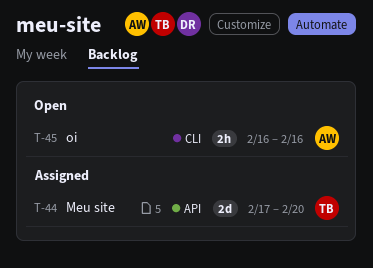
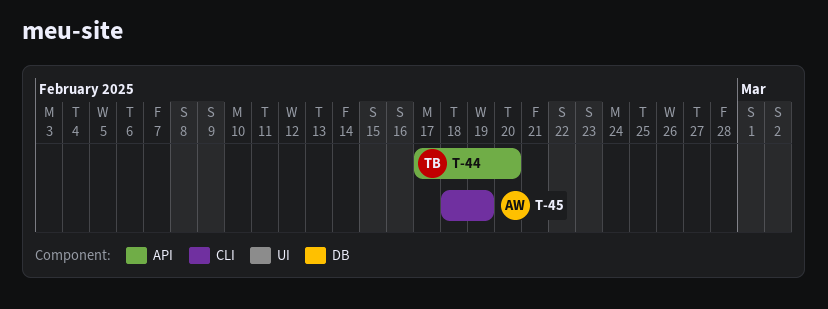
T-45, start: Feb 16 -> Feb 18
T-45, due: Feb 16 -> Feb 19

